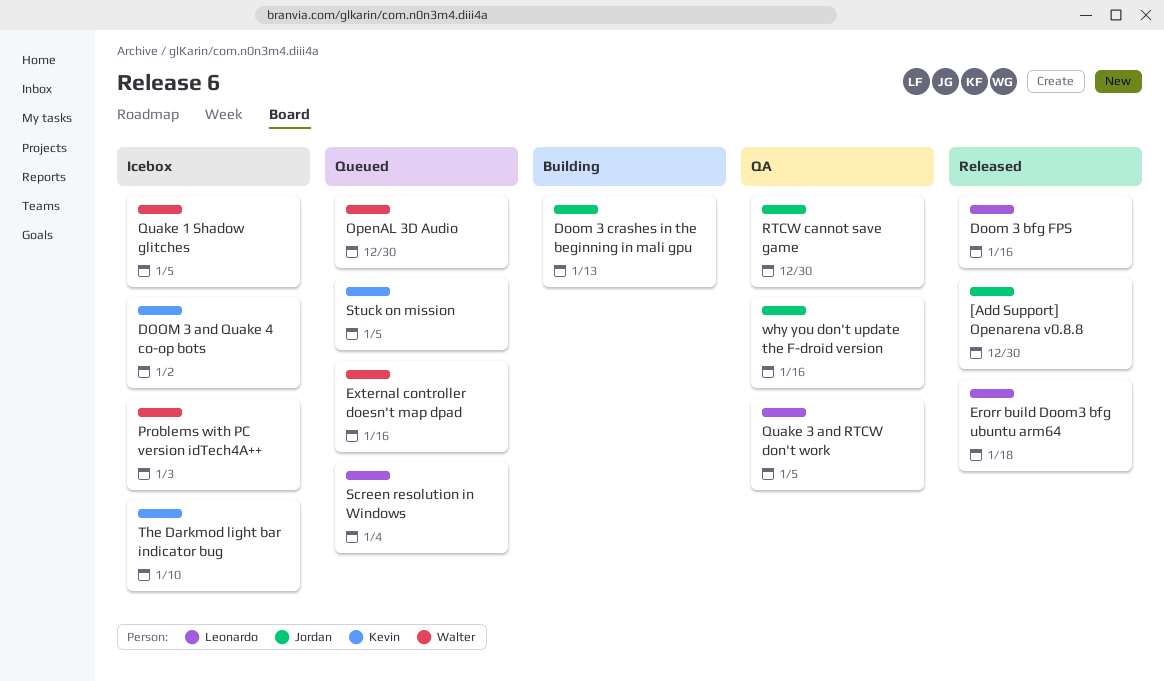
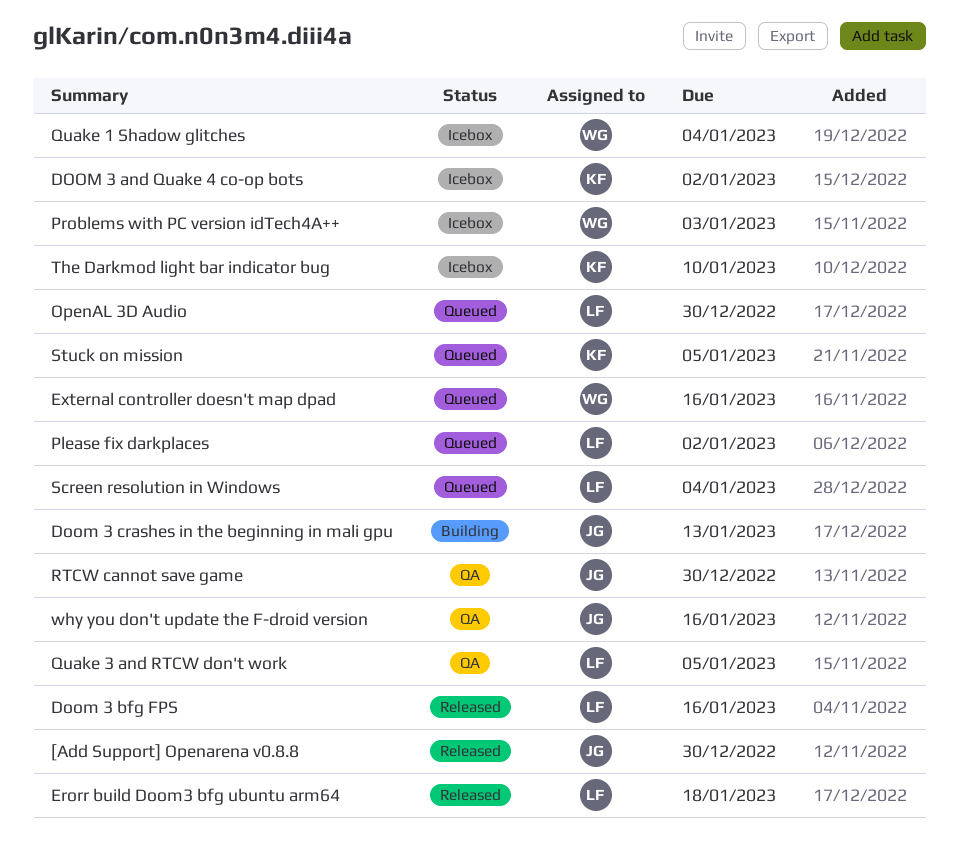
OpenAL 3D Audio, owner: Walter -> Leonardo
Please fix darkplaces: none -> present
Quake 1 Shadow glitches, due: Jan 5 -> Jan 4

